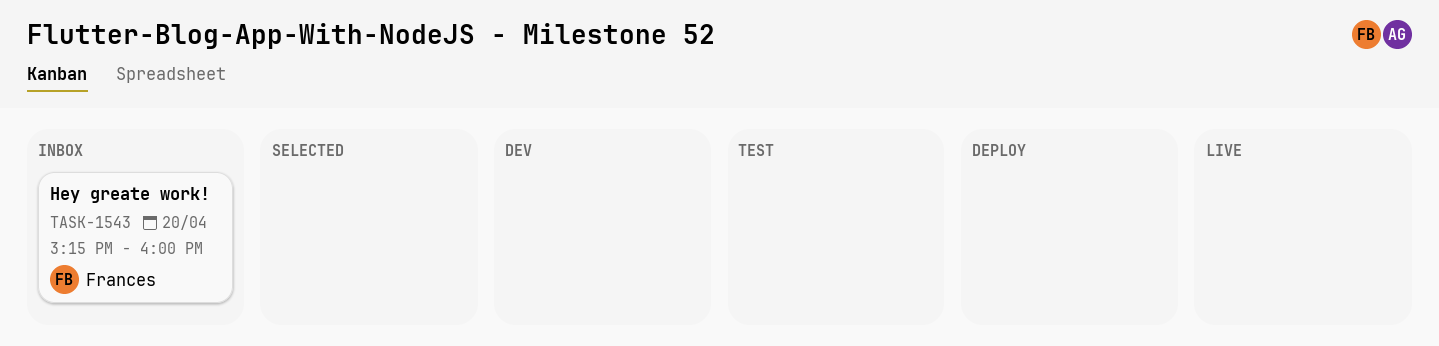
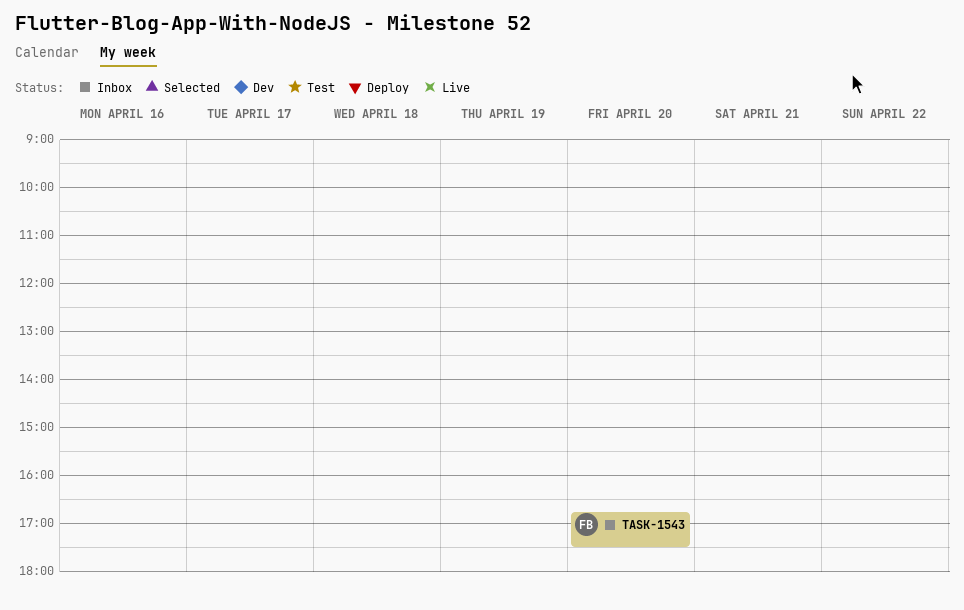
TASK-1543, begins: 15:15 -> 16:45
TASK-1543, ends: 16:00 -> 17:30

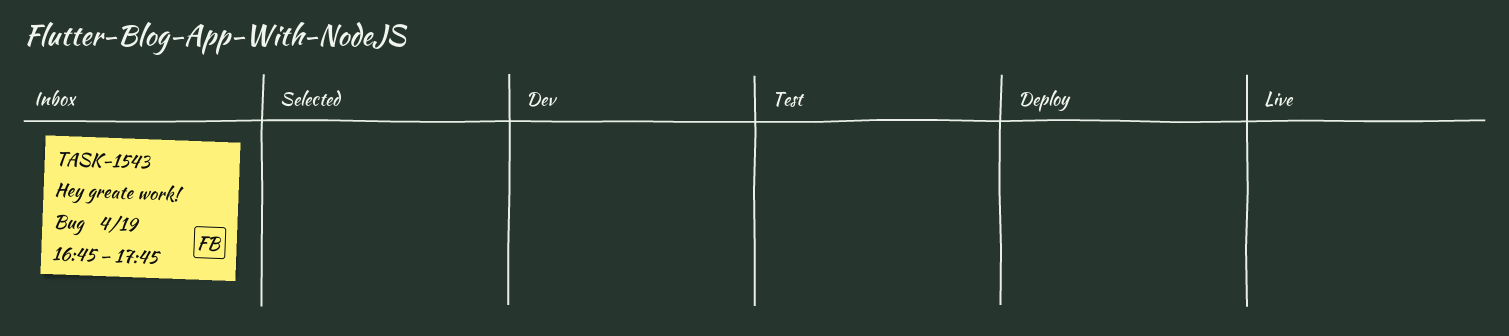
TASK-1543, day: Apr 20 -> Apr 19
TASK-1543, ends: 17:30 -> 17:45

